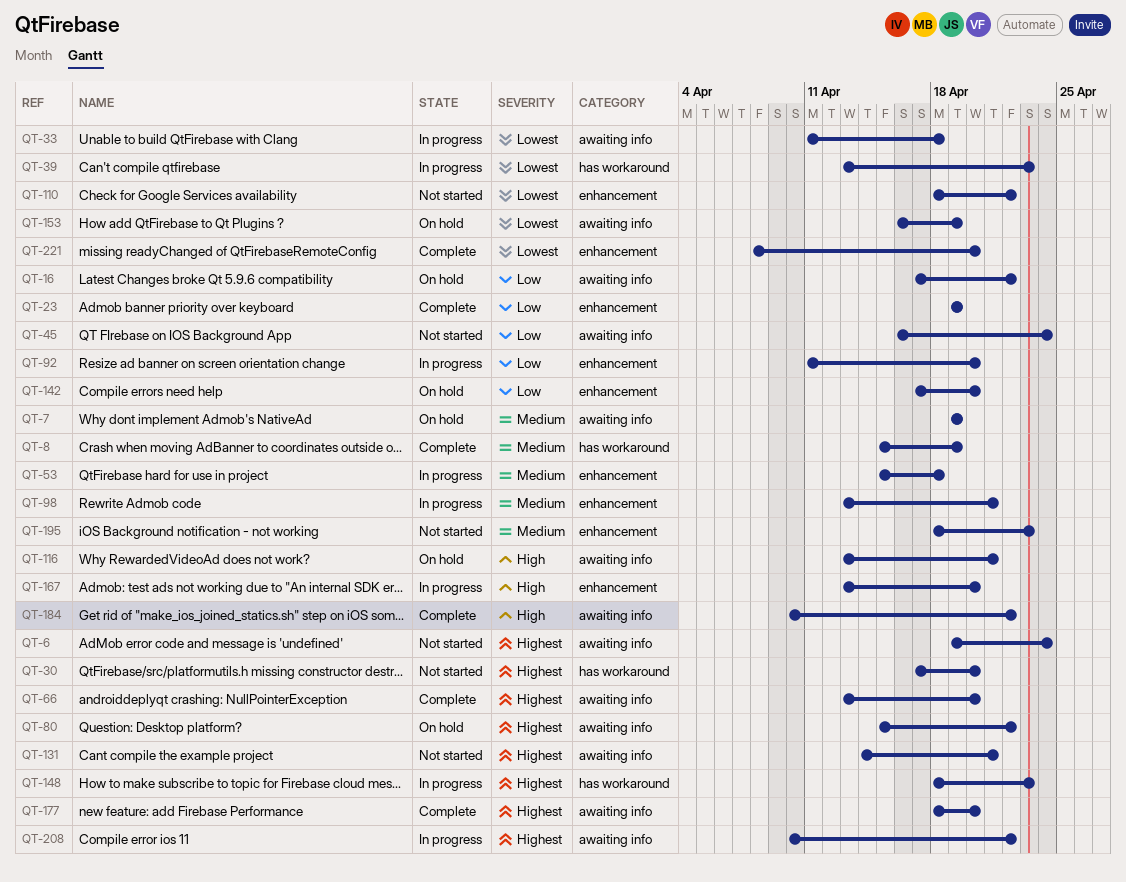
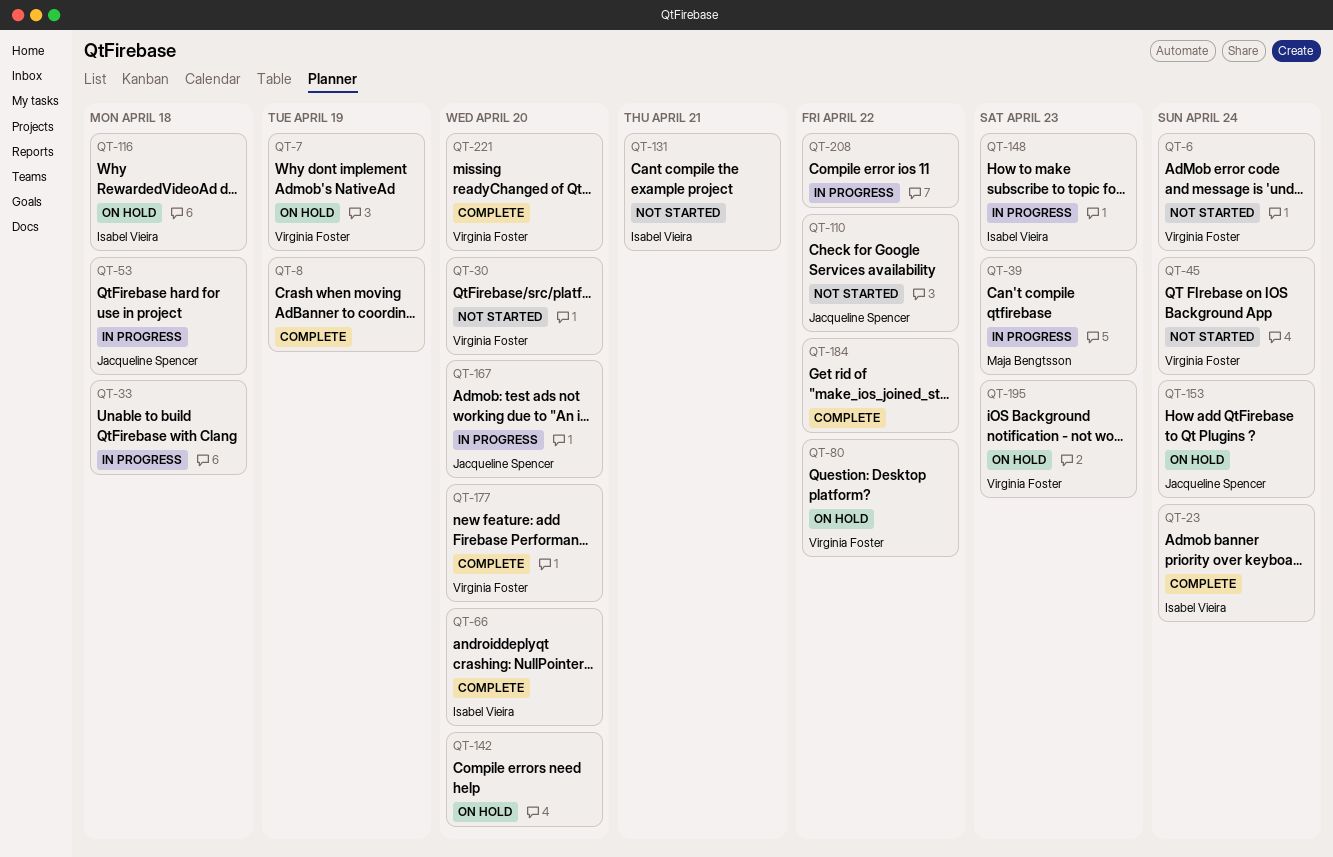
QT-16: present -> none
QT-23, due: Apr 19 -> Apr 24
QT-92: present -> none
QT-98: present -> none
QT-116, due: Apr 21 -> Apr 18
QT-153, due: Apr 19 -> Apr 24
QT-195, status: Not started -> On hold

